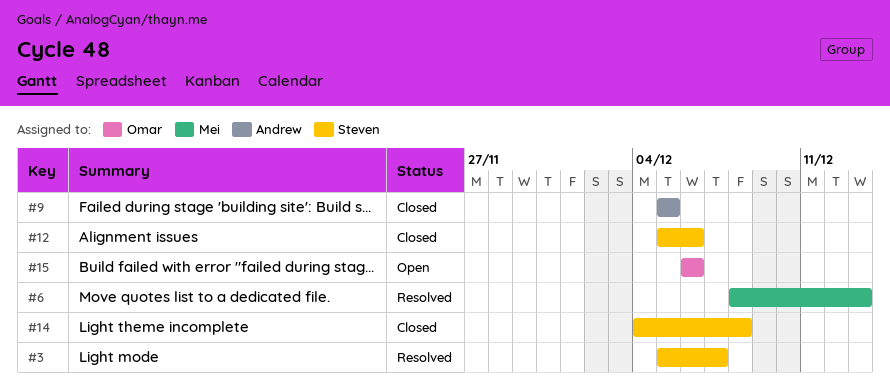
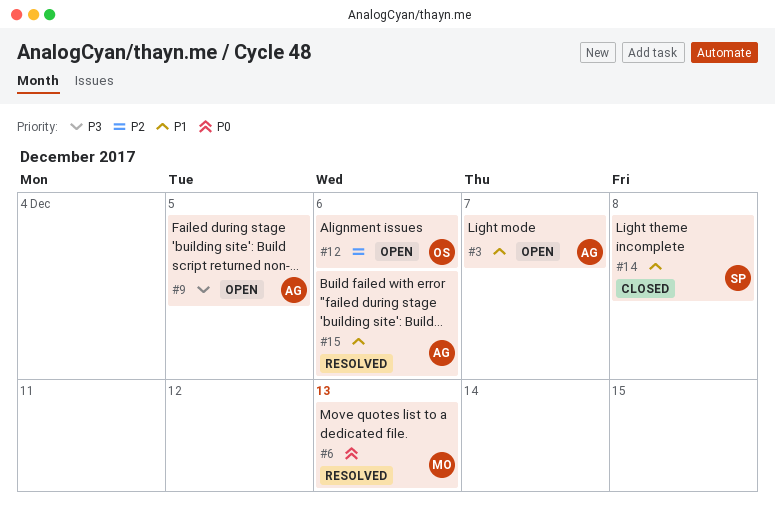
#3, status: Resolved -> Open
#3, owner: Steven -> Andrew
#9, status: Closed -> Open
#12, status: Closed -> Open
#12, owner: Steven -> Omar
#15, status: Open -> Resolved
#15, owner: Omar -> Andrew

